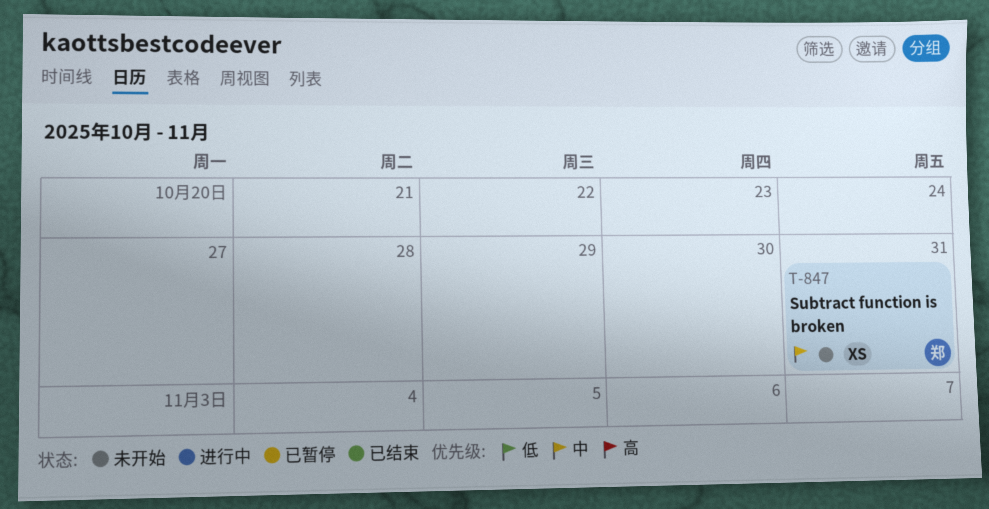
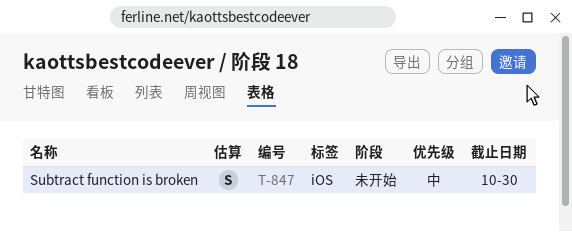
T-847, estimate: XS -> S
T-847, due: Oct 31 -> Oct 30

